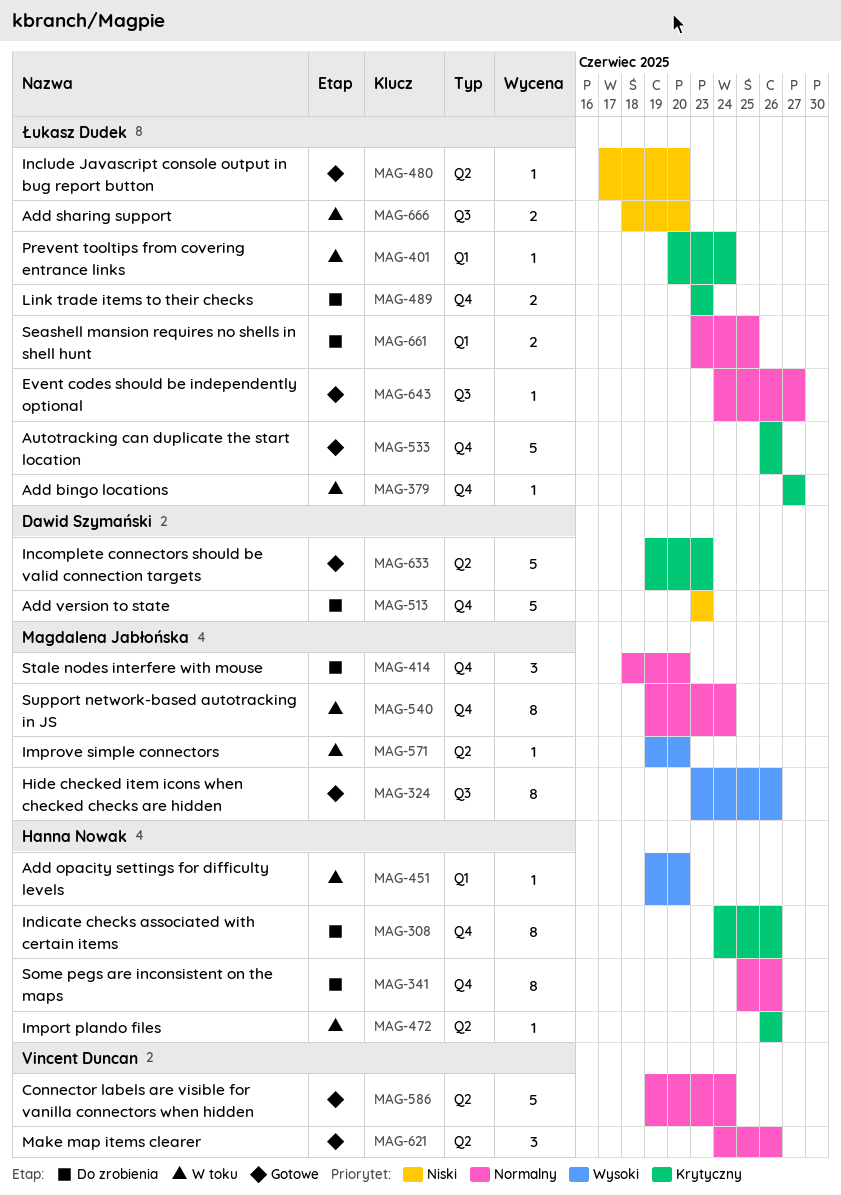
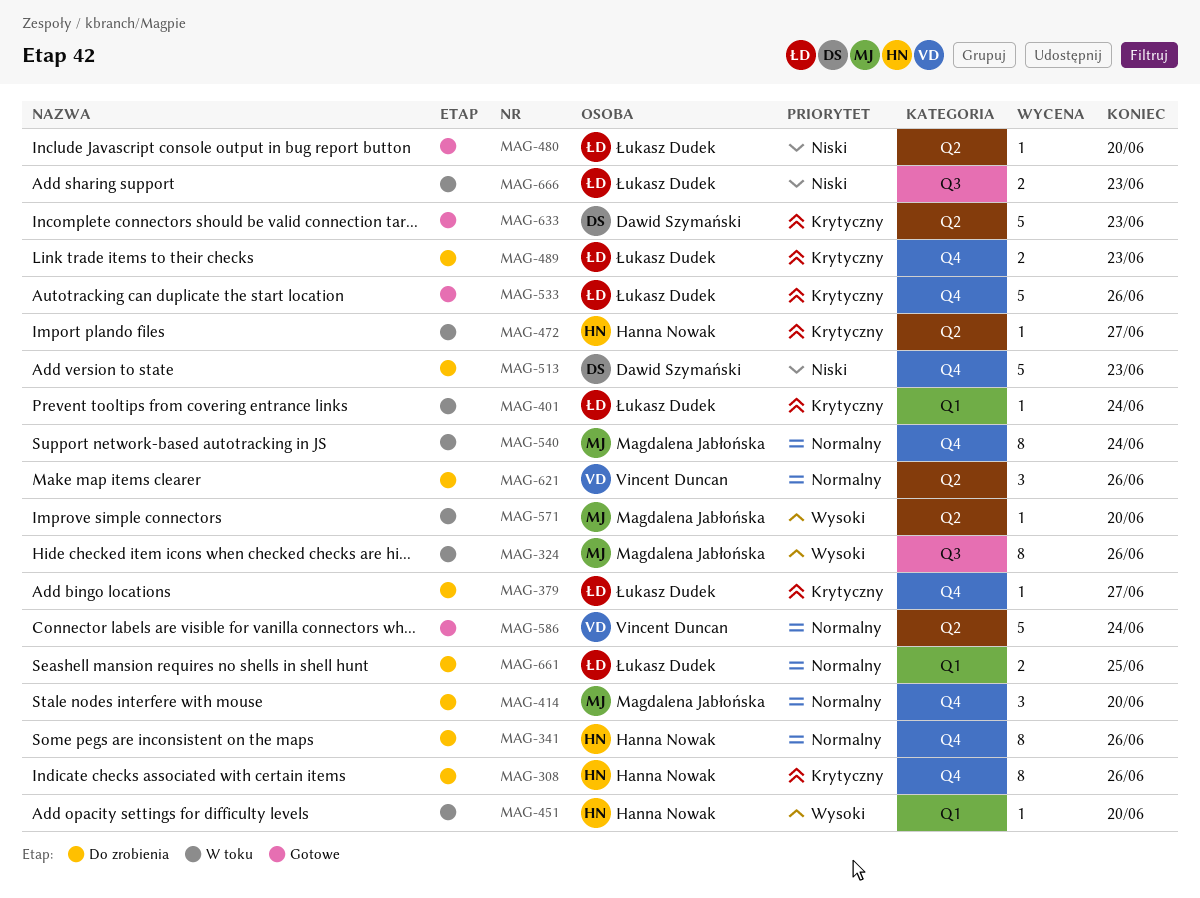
MAG-324, status: Gotowe -> W toku
MAG-379, status: W toku -> Do zrobienia
MAG-472, due: Jun 26 -> Jun 27
MAG-621, status: Gotowe -> Do zrobienia
MAG-643: present -> none
MAG-666, due: Jun 20 -> Jun 23

